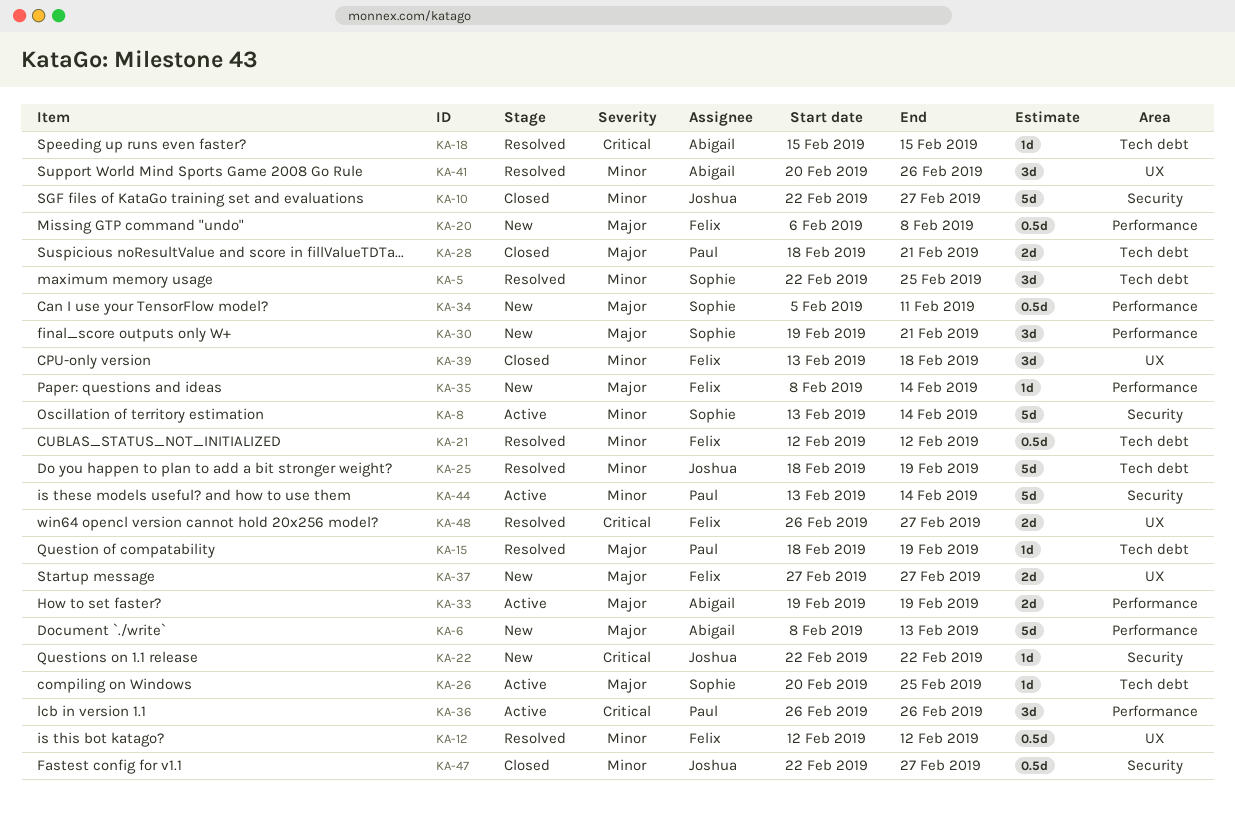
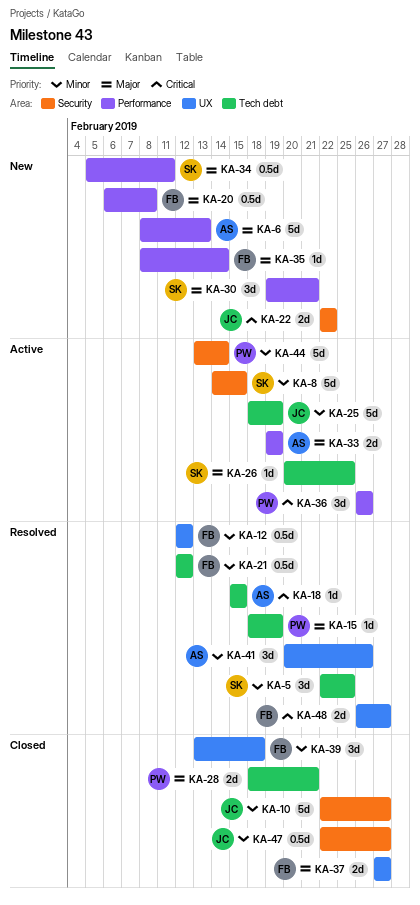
KA-8, start: Feb 13 -> Feb 14
KA-8, due: Feb 14 -> Feb 15
KA-22, estimate: 1d -> 2d
KA-25, status: Resolved -> Active
KA-37, status: New -> Closed

